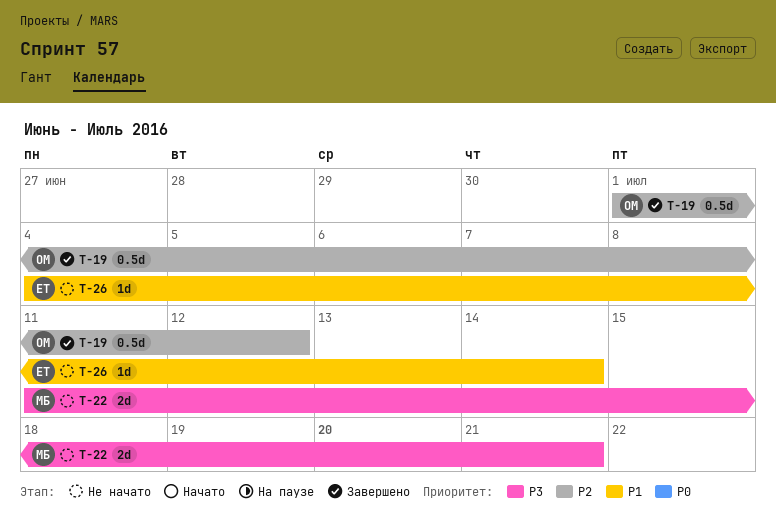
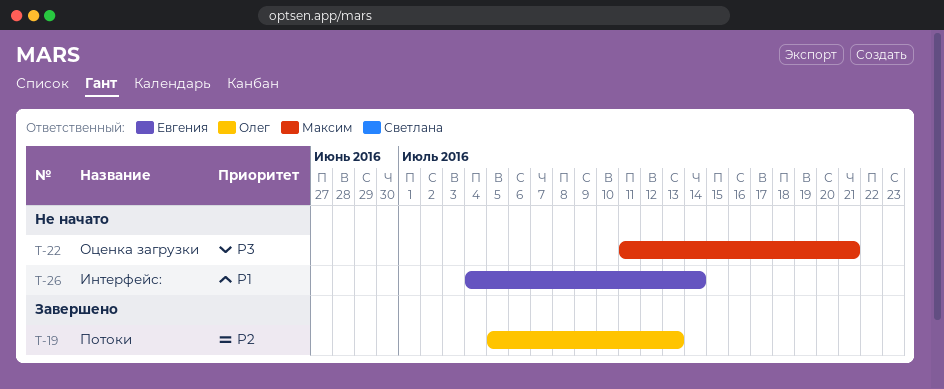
T-19, start: Jul 1 -> Jul 5
T-19, due: Jul 12 -> Jul 13

